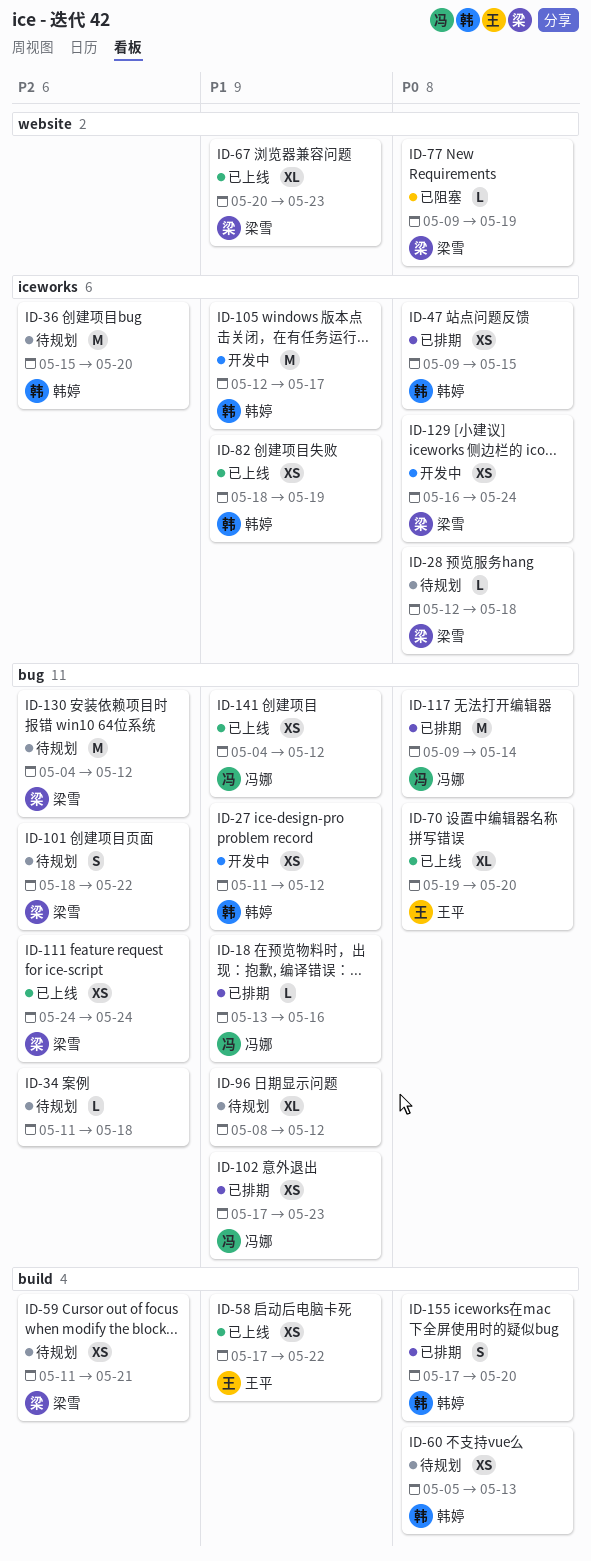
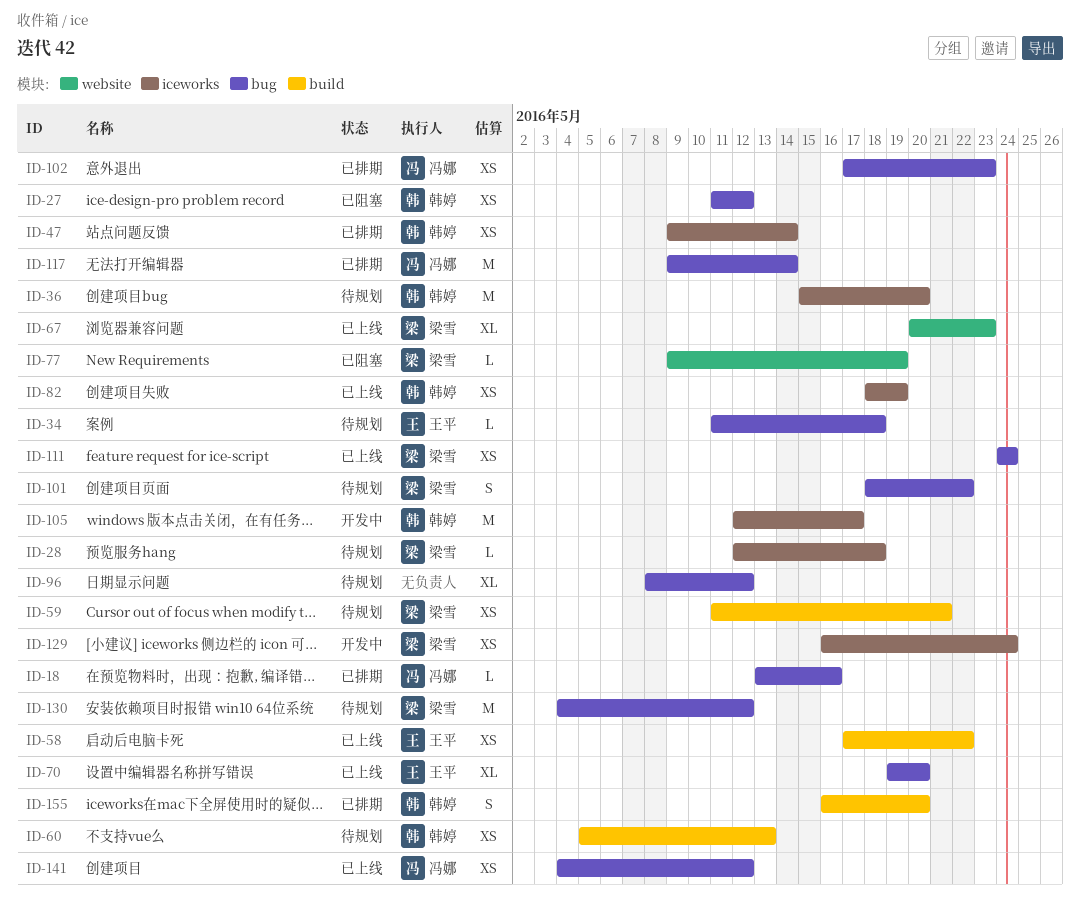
ID-27, status: 开发中 -> 已阻塞
ID-34, owner: none -> 王平
ID-47, due: May 15 -> May 14
ID-155, start: May 17 -> May 16

